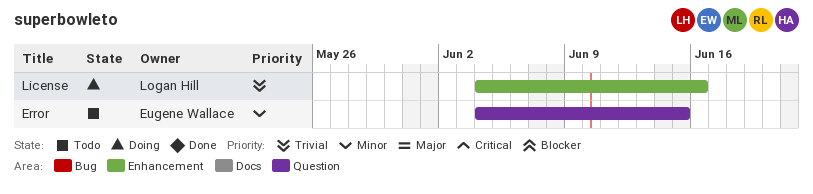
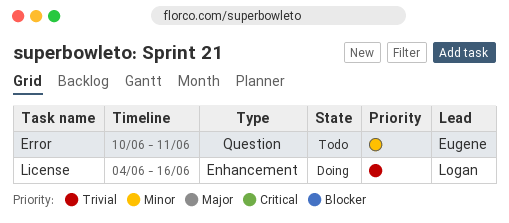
Error, start: Jun 4 -> Jun 10
Error, due: Jun 15 -> Jun 11

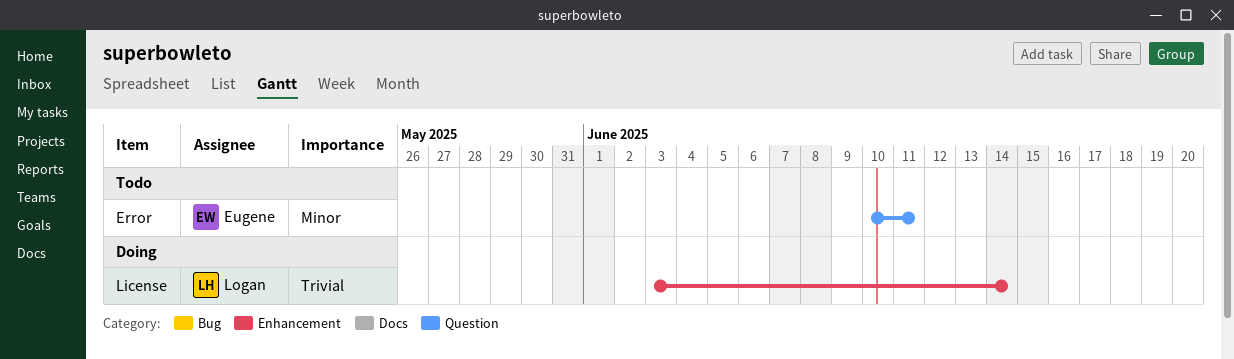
License, start: Jun 4 -> Jun 3
License, due: Jun 16 -> Jun 14

